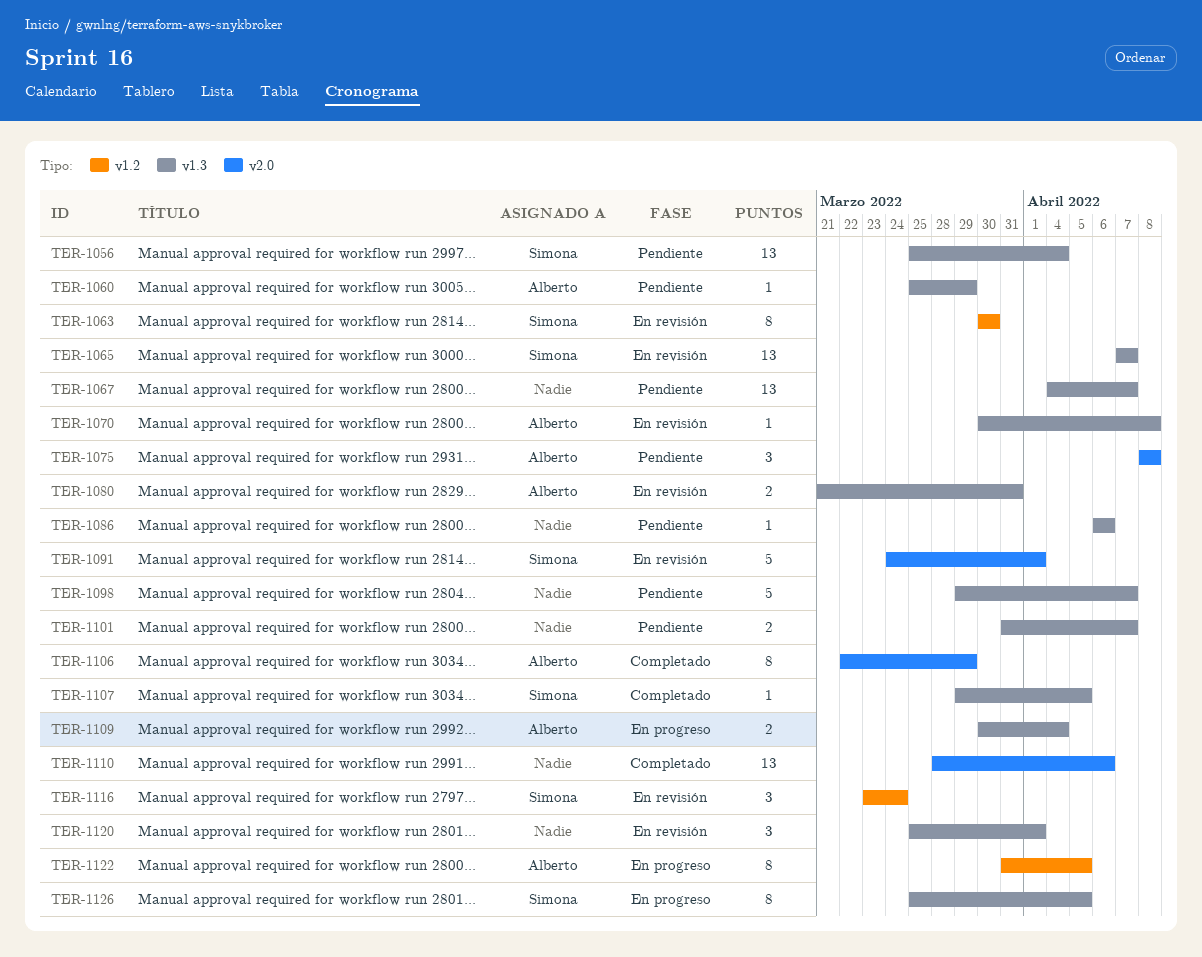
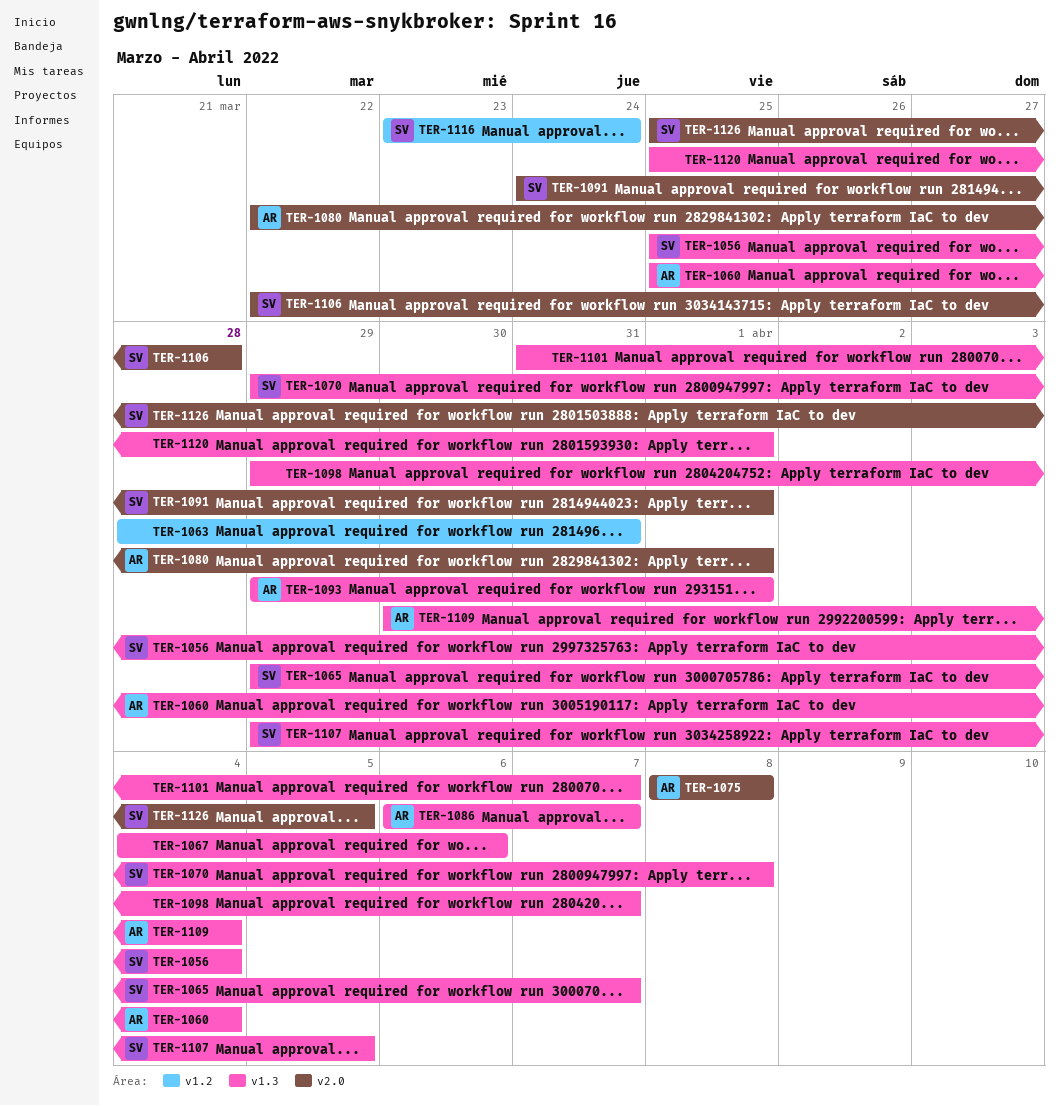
TER-1060, due: Mar 29 -> Apr 4
TER-1063, owner: Simona -> none
TER-1063, start: Mar 30 -> Mar 28
TER-1063, due: Mar 30 -> Mar 31
TER-1065, start: Apr 7 -> Mar 29
TER-1067, due: Apr 7 -> Apr 6
TER-1070, owner: Alberto -> Simona
TER-1070, start: Mar 30 -> Mar 29
TER-1080, label: v1.3 -> v2.0
TER-1080, start: Mar 21 -> Mar 22
TER-1080, due: Mar 31 -> Apr 1
TER-1086, owner: none -> Alberto
TER-1086, due: Apr 6 -> Apr 7
TER-1093: none -> present
TER-1106, owner: Alberto -> Simona
TER-1106, due: Mar 29 -> Mar 28
TER-1110: present -> none
TER-1122: present -> none
TER-1126, label: v1.3 -> v2.0

